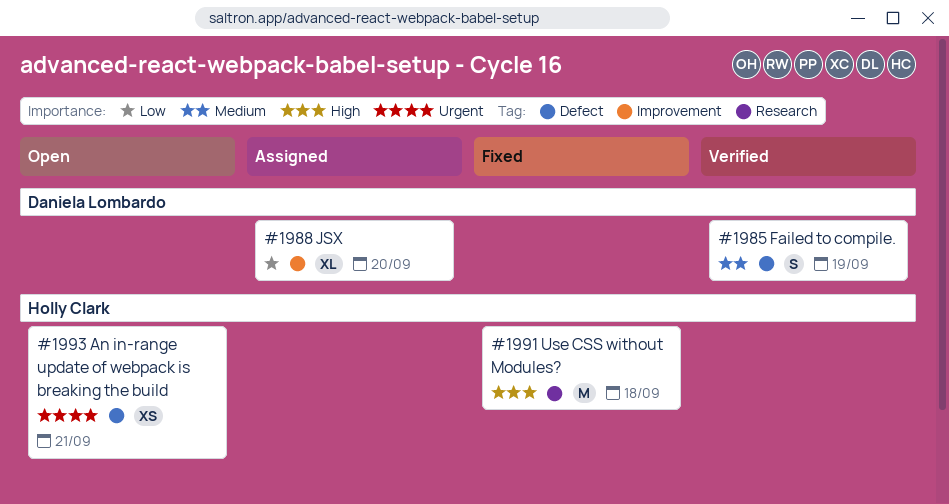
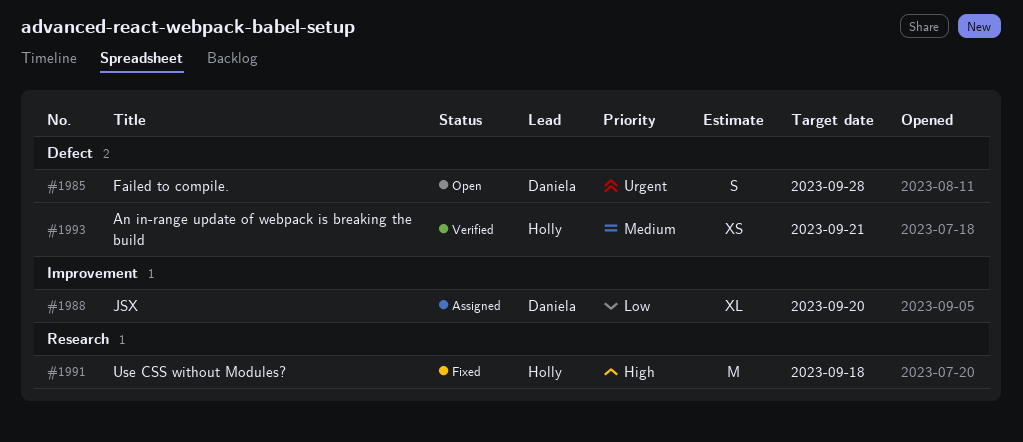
#1985, status: Verified -> Open
#1985, priority: Medium -> Urgent
#1985, due: Sep 19 -> Sep 28
#1993, status: Open -> Verified
#1993, priority: Urgent -> Medium

